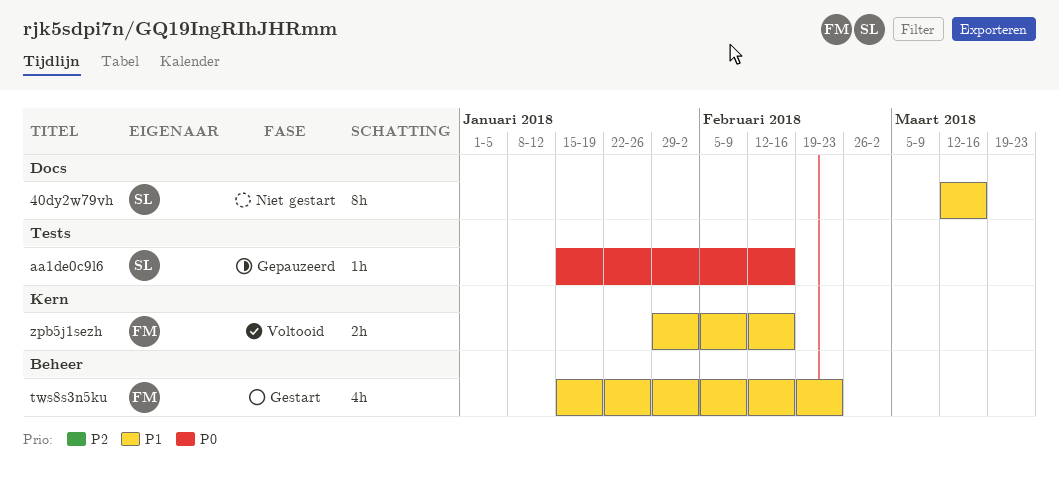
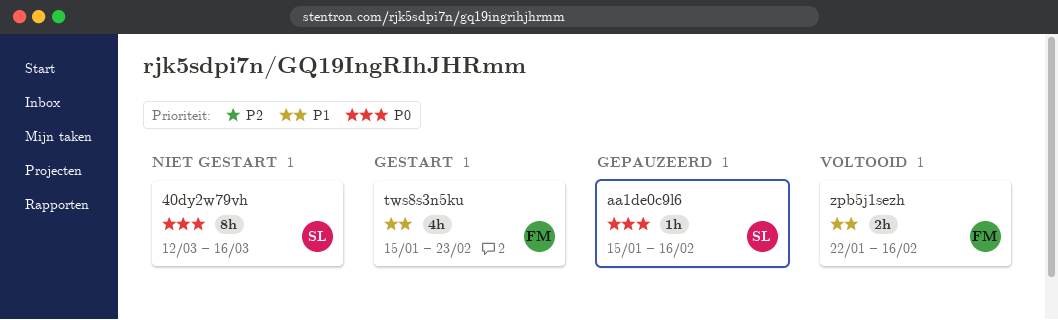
40dy2w79vh, priority: P1 -> P0
zpb5j1sezh, start: Jan 29 -> Jan 22

